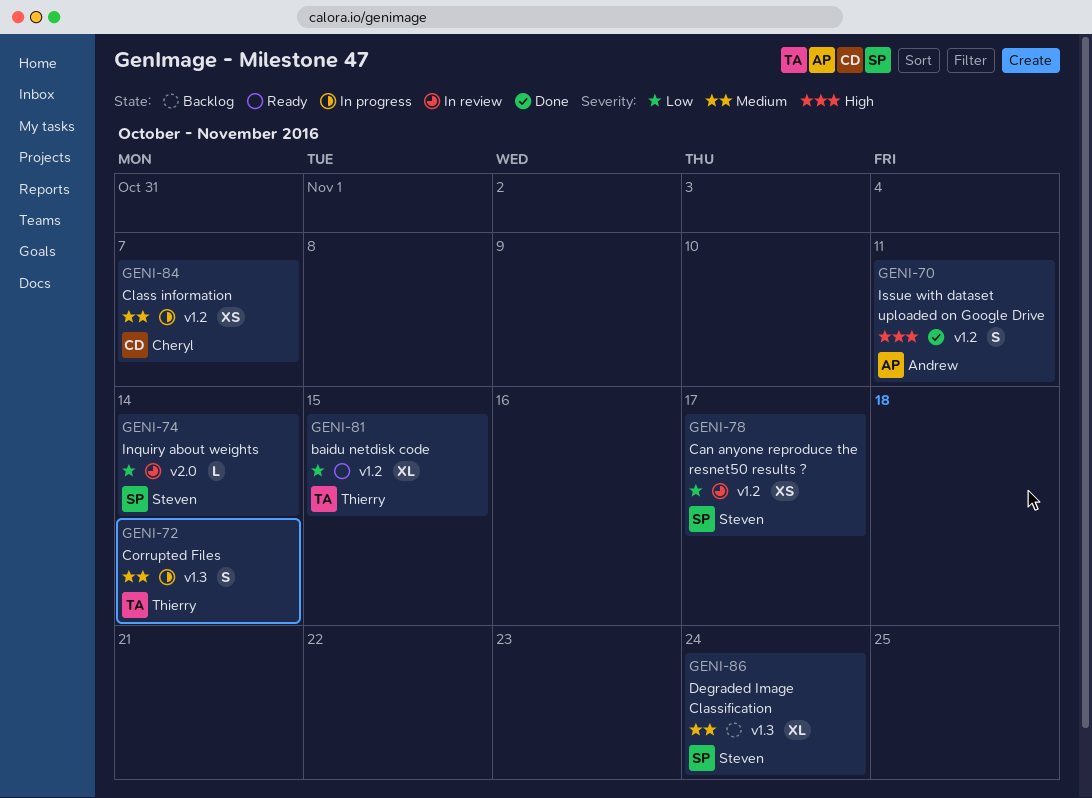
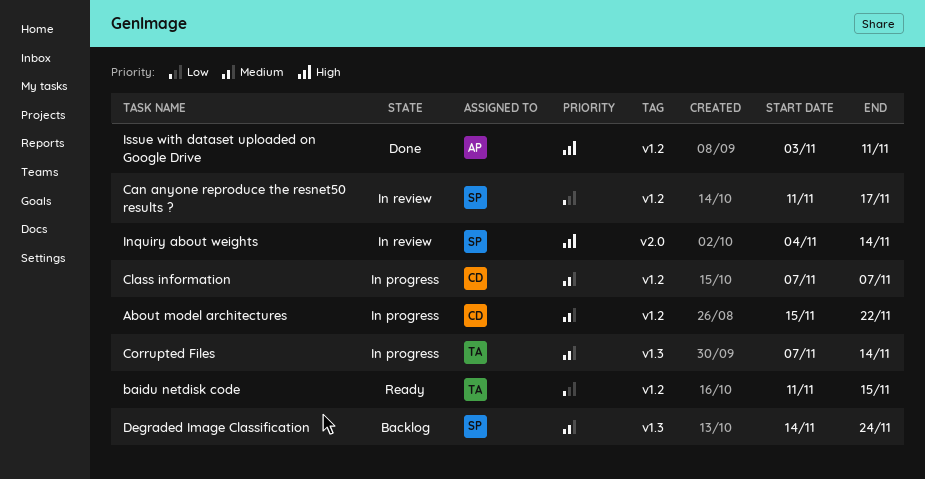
About model architectures: none -> present
Inquiry about weights, priority: Low -> High

